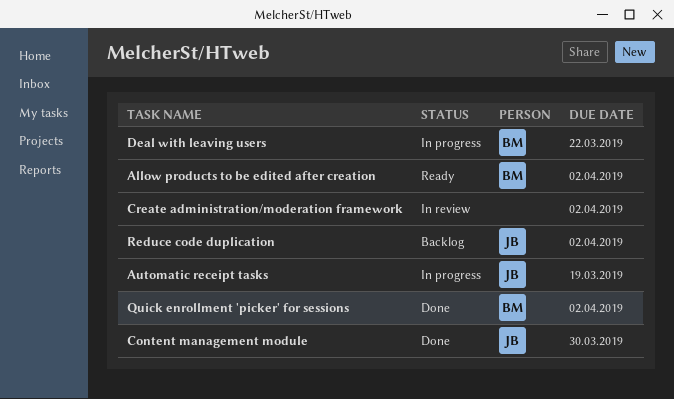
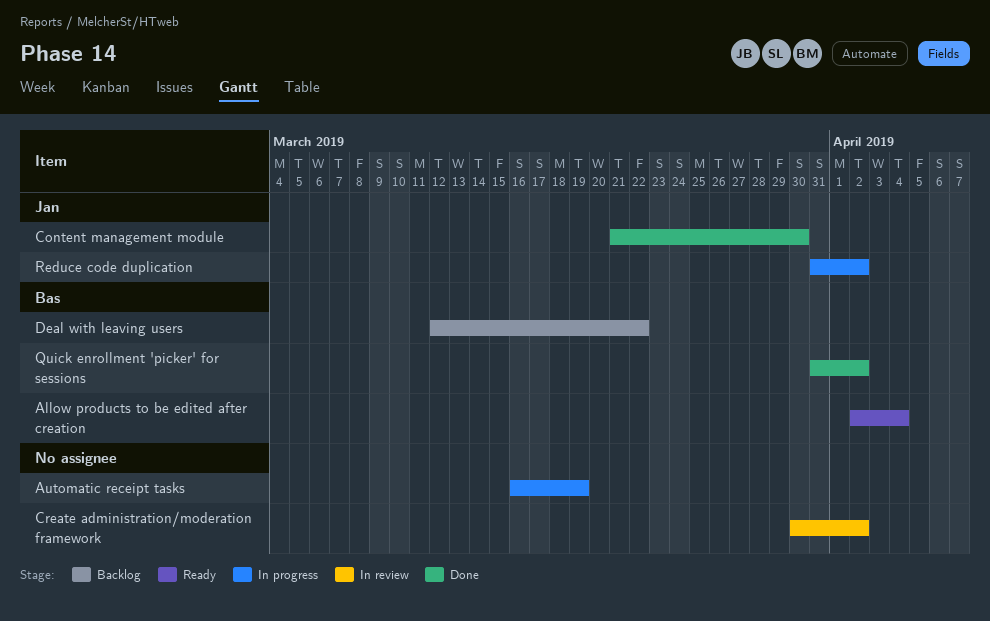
Allow products to be edited after creation, due: Apr 2 -> Apr 4
Automatic receipt tasks, owner: Jan -> none
Deal with leaving users, status: In progress -> Backlog
Reduce code duplication, status: Backlog -> In progress

